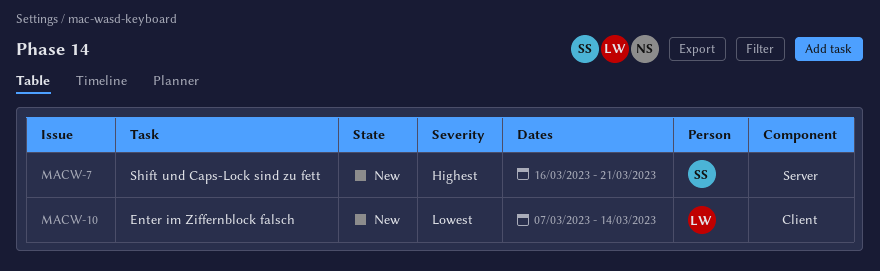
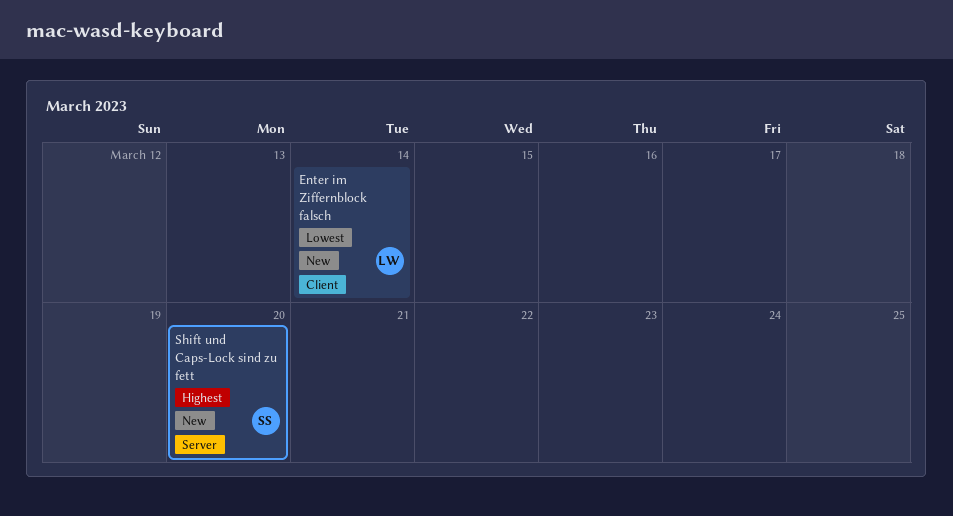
Shift und Caps-Lock sind zu fett, due: Mar 21 -> Mar 20

